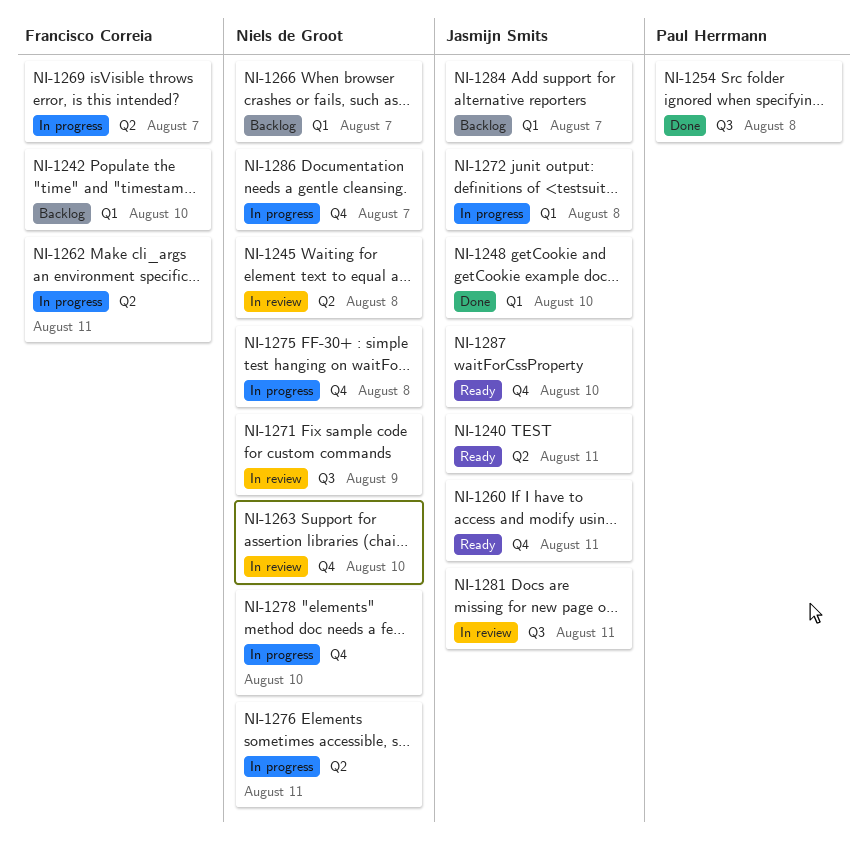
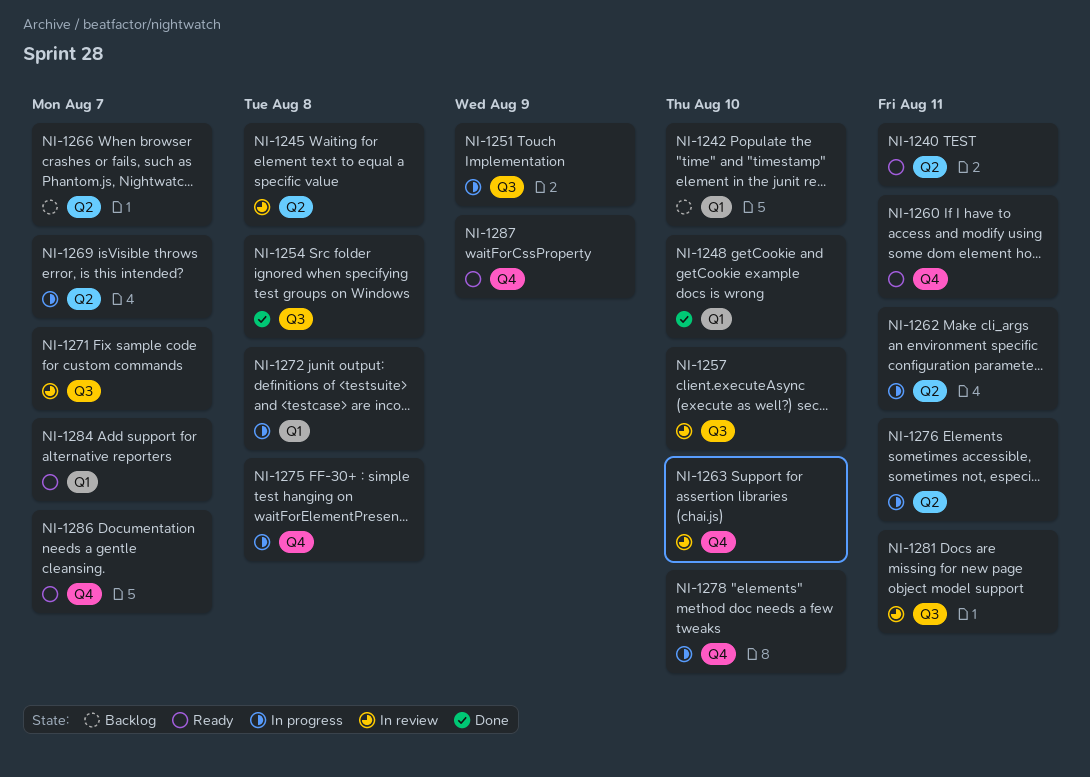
NI-1251: none -> present
NI-1257: none -> present
NI-1266, label: Q1 -> Q2
NI-1271, due: Aug 9 -> Aug 7
NI-1284, status: Backlog -> Ready
NI-1286, status: In progress -> Ready
NI-1287, due: Aug 10 -> Aug 9

